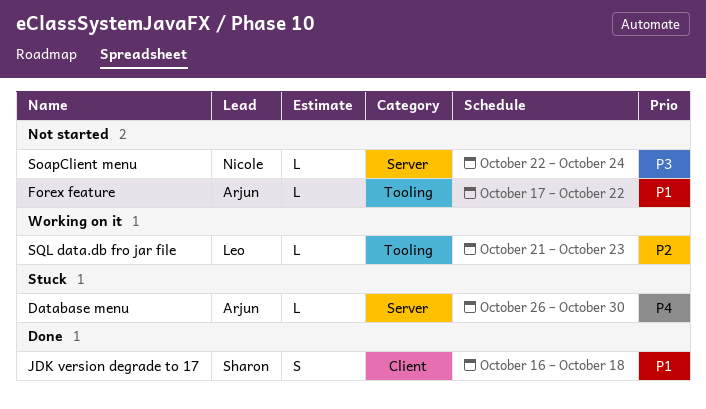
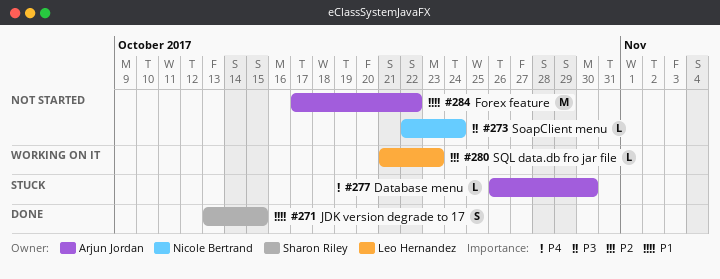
Forex feature, estimate: L -> M
JDK version degrade to 17, start: Oct 16 -> Oct 13
JDK version degrade to 17, due: Oct 18 -> Oct 15

